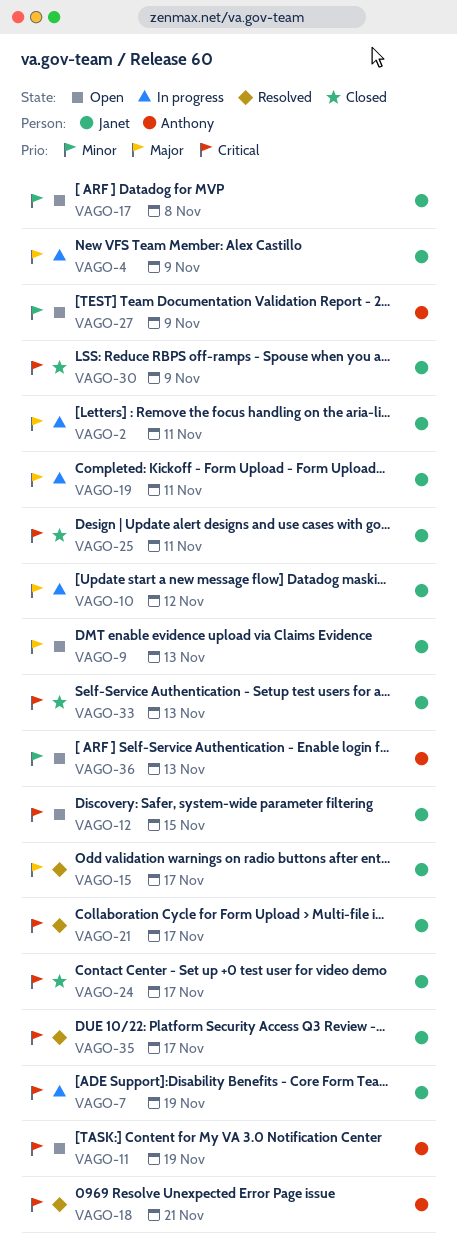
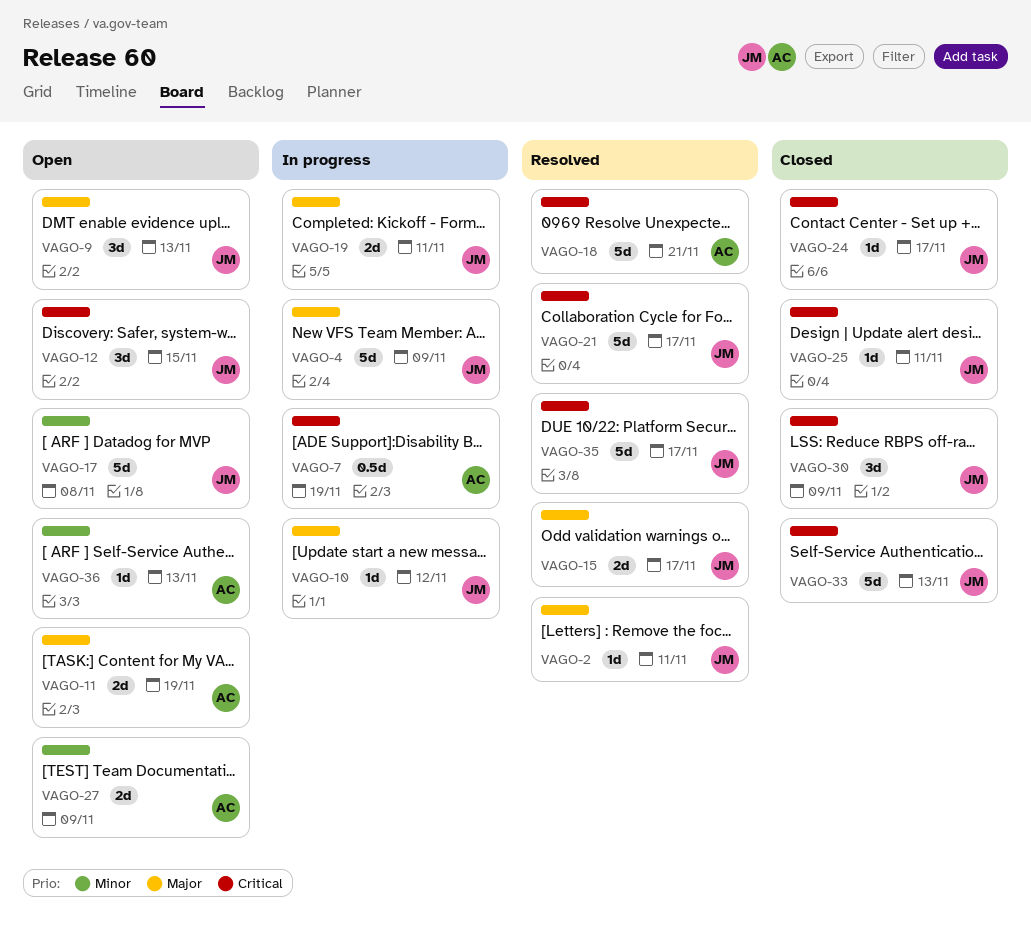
VAGO-2, status: In progress -> Resolved
VAGO-7, owner: Janet -> Anthony
VAGO-11, priority: Critical -> Major

